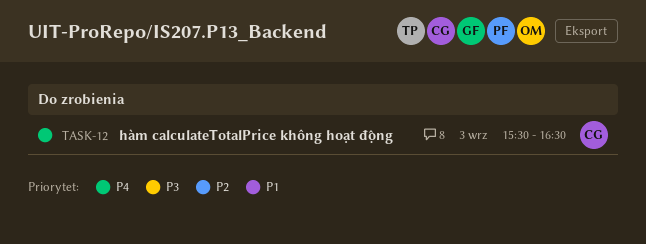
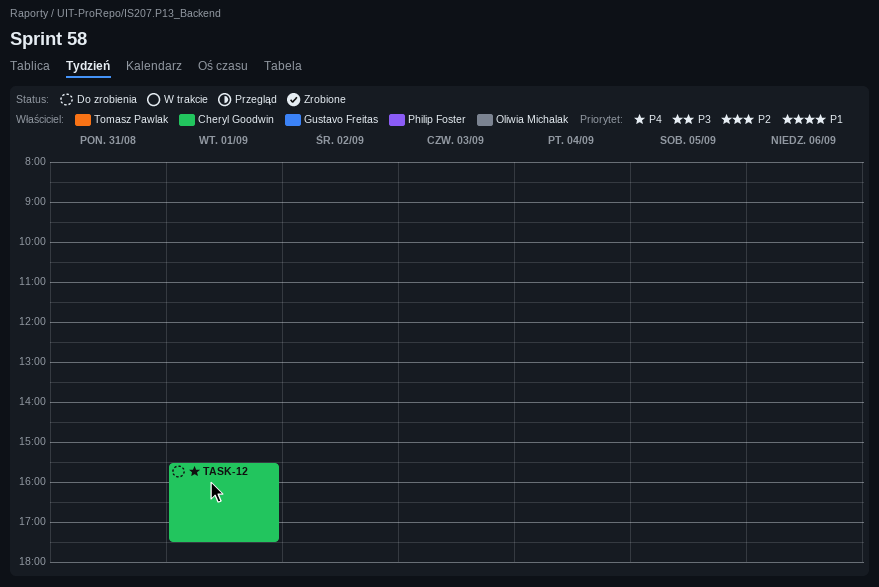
TASK-12, day: Sep 3 -> Sep 1
TASK-12, ends: 16:30 -> 17:30

